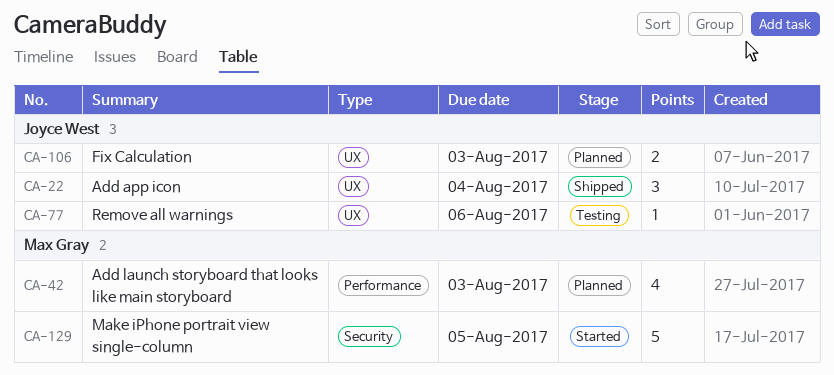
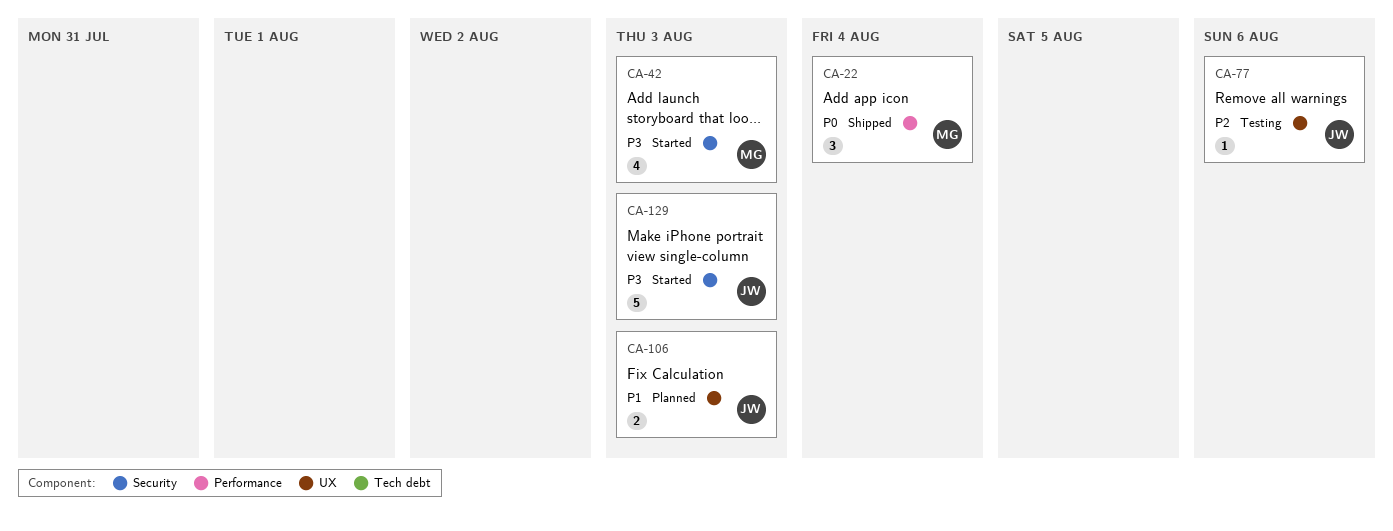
CA-22, owner: Joyce West -> Max Gray
CA-22, label: UX -> Performance
CA-42, status: Planned -> Started
CA-42, label: Performance -> Security
CA-129, owner: Max Gray -> Joyce West
CA-129, due: Aug 5 -> Aug 3

